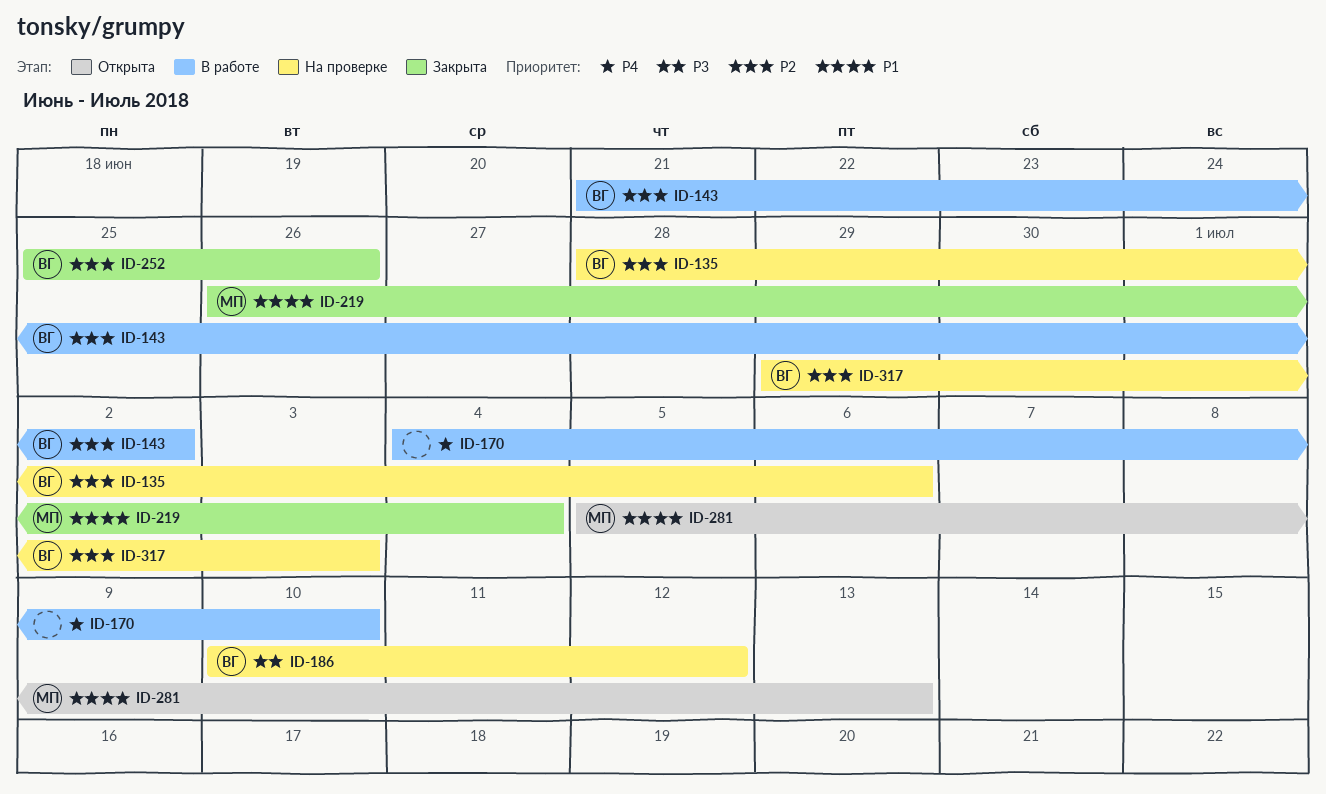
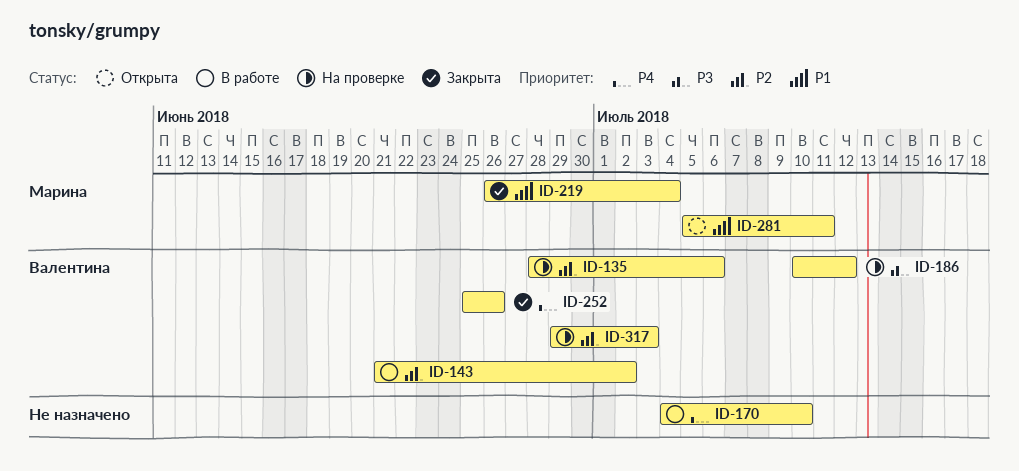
ID-252, priority: P2 -> P4
ID-281, due: Jul 13 -> Jul 11

